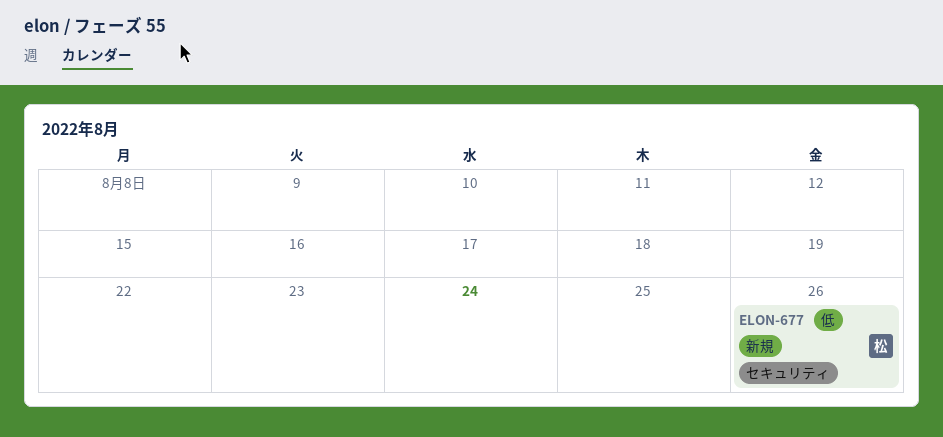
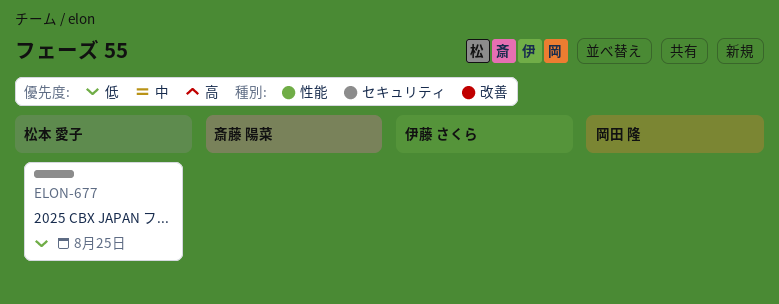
ELON-677, due: Aug 26 -> Aug 25

